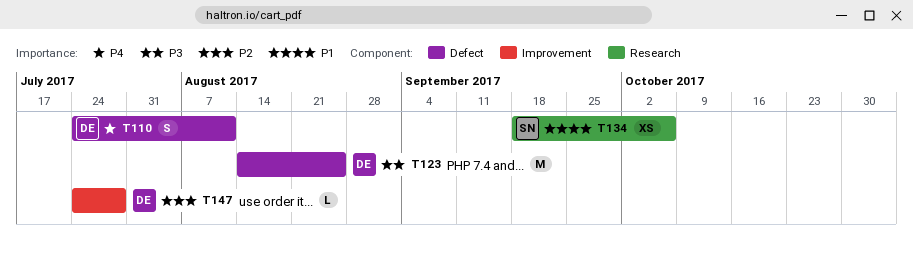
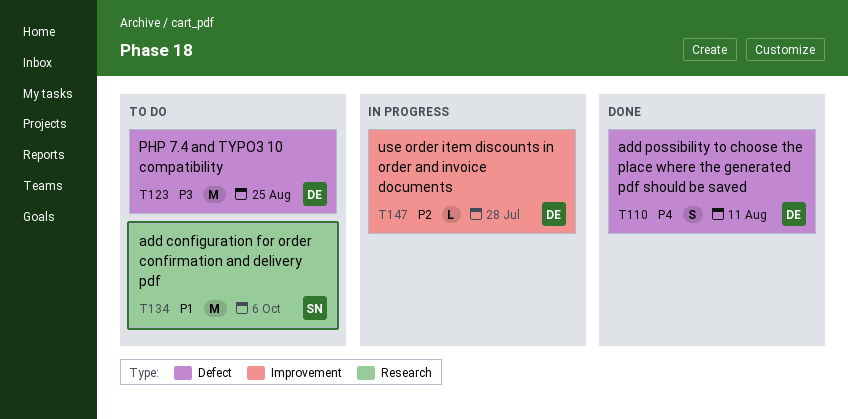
T134, estimate: XS -> M

